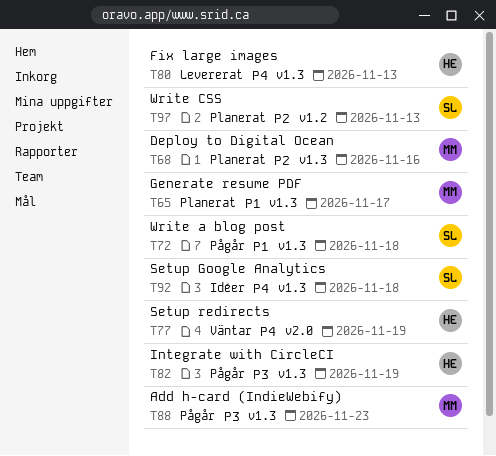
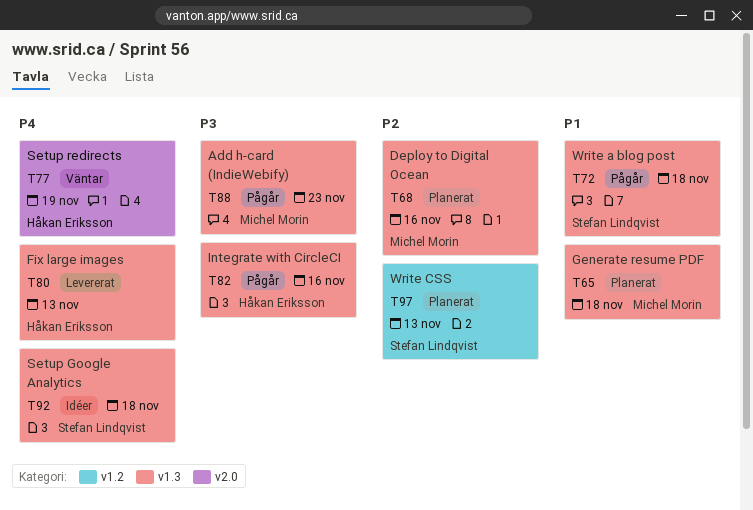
T65, due: Nov 17 -> Nov 18
T82, due: Nov 19 -> Nov 16

